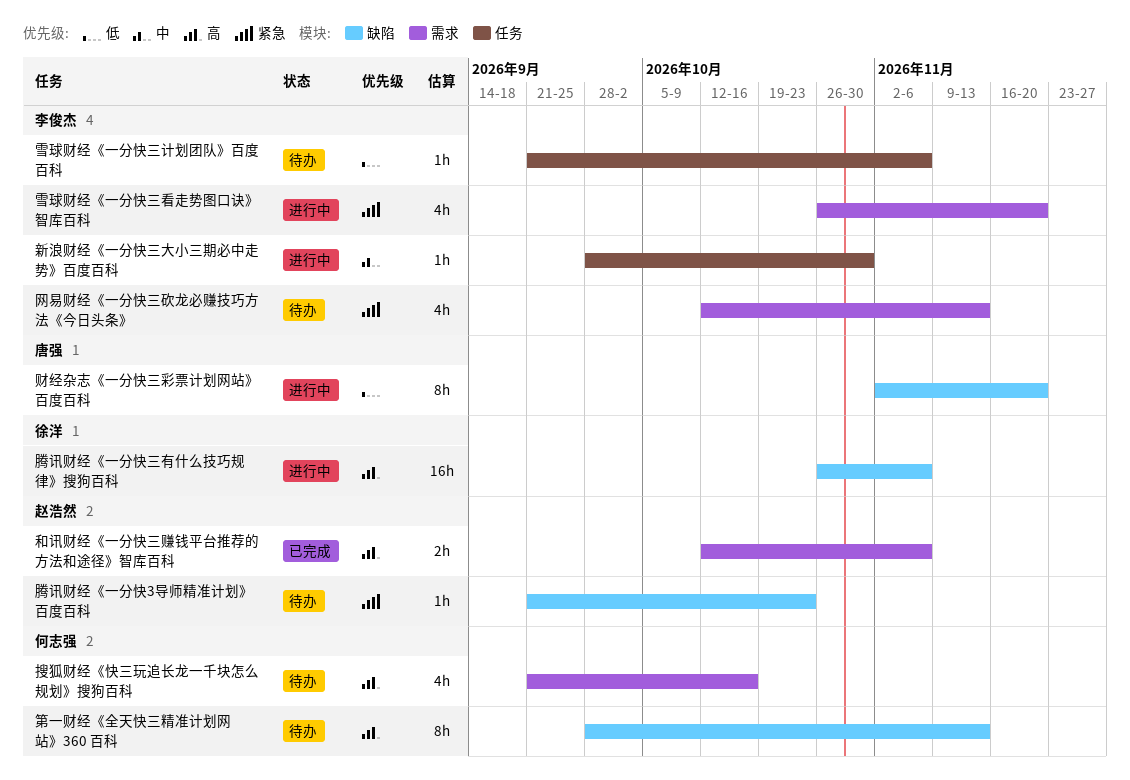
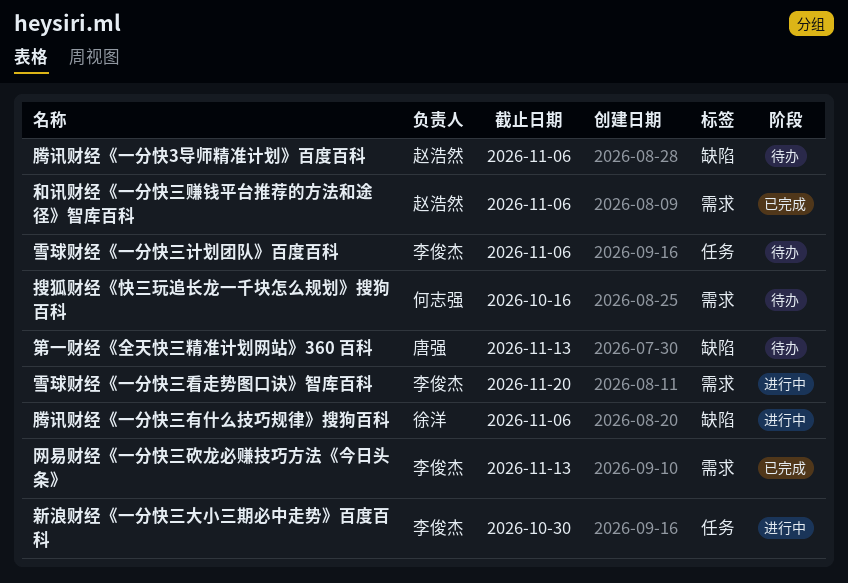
第一财经《全天快三精准计划网站》360 百科, owner: 何志强 -> 唐强
网易财经《一分快三砍龙必赚技巧方法《今日头条》, status: 待办 -> 已完成
腾讯财经《一分快3导师精准计划》百度百科, due: Oct 23 -> Nov 6
财经杂志《一分快三彩票计划网站》百度百科: present -> none

